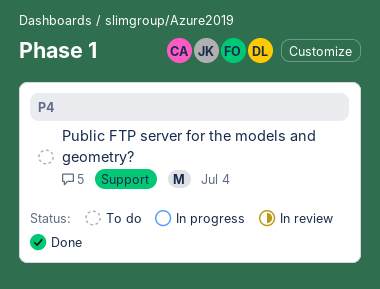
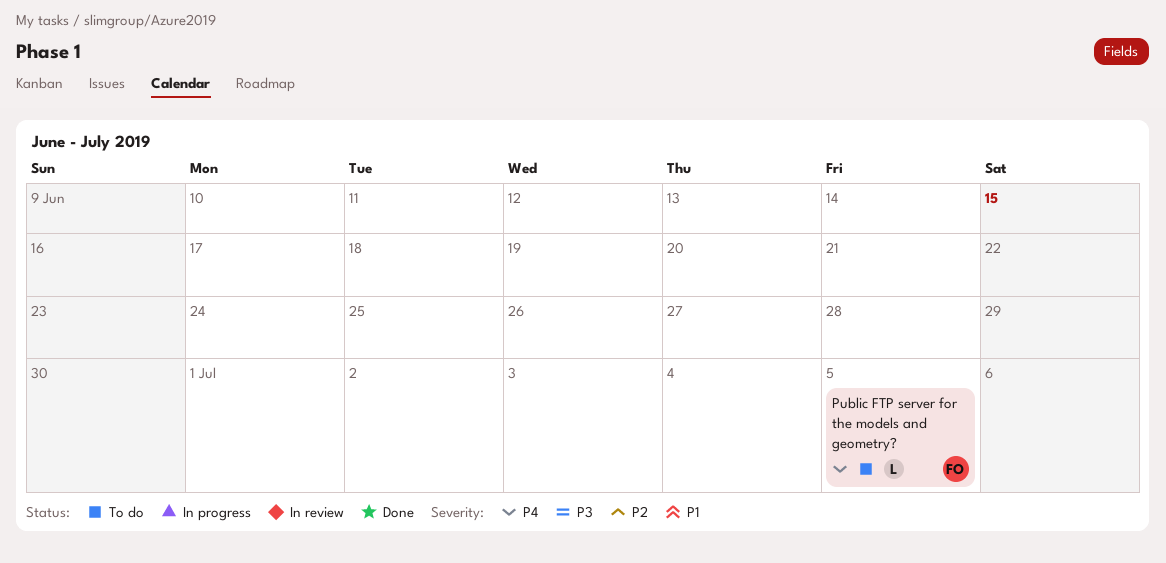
Public FTP server for the models and geometry?, estimate: M -> L
Public FTP server for the models and geometry?, due: Jul 4 -> Jul 5

